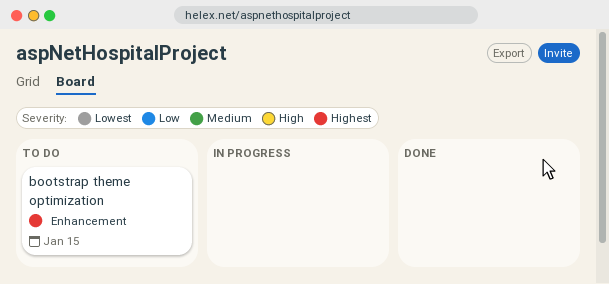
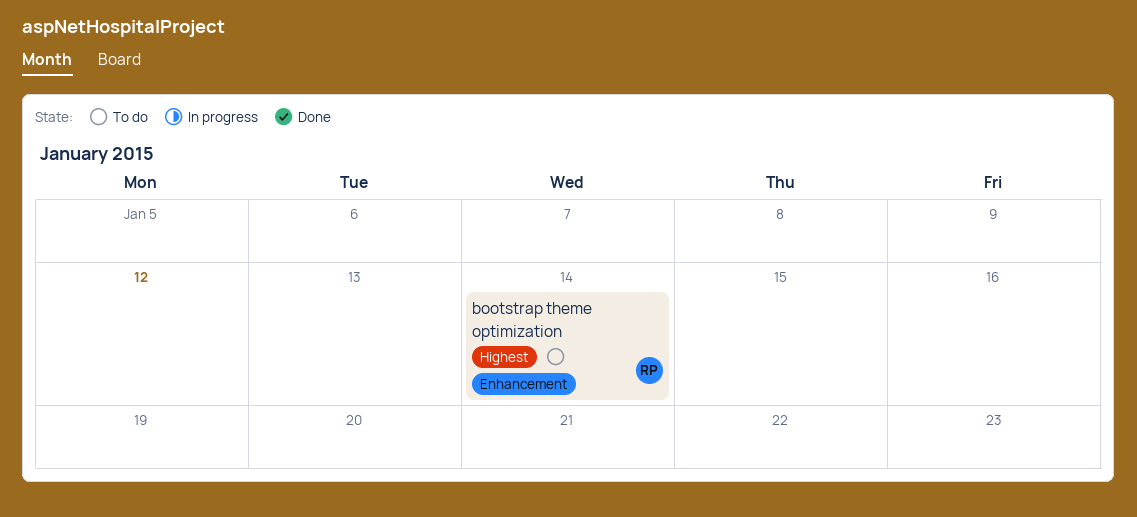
bootstrap theme optimization, due: Jan 15 -> Jan 14

